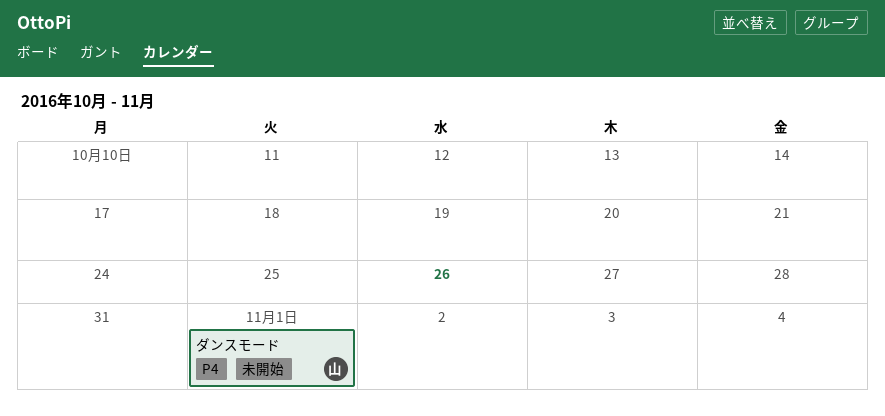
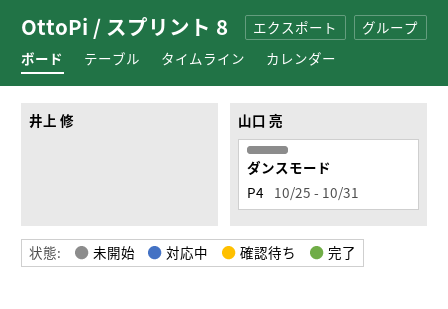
ダンスモード, due: Nov 1 -> Oct 31

